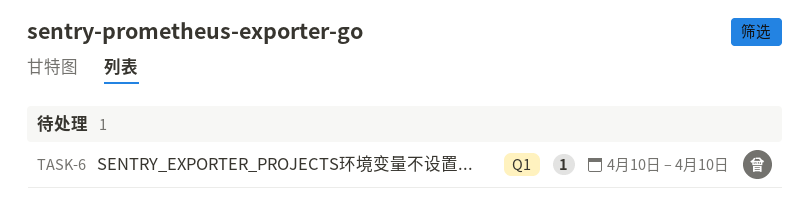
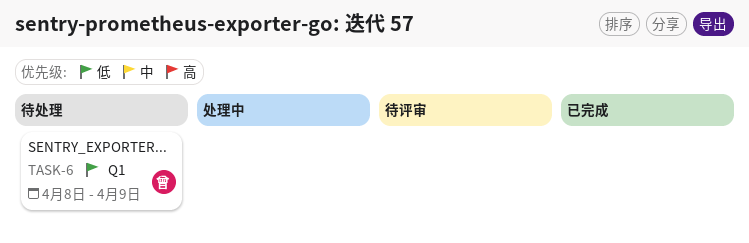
TASK-6, start: Apr 10 -> Apr 8
TASK-6, due: Apr 10 -> Apr 9

